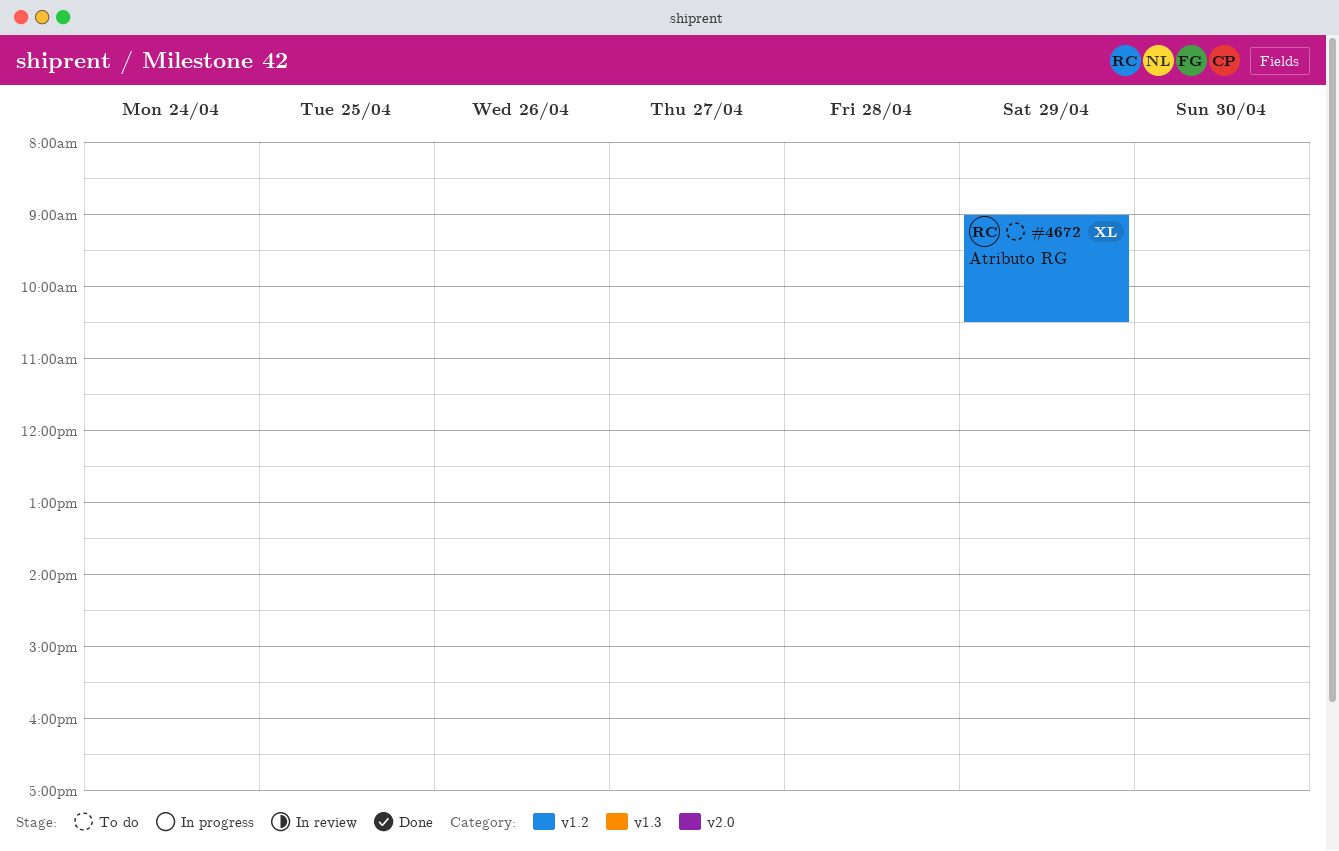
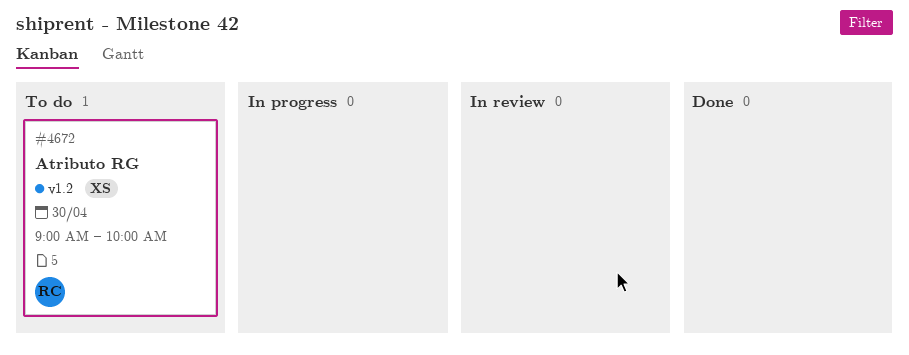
#4672, estimate: XL -> XS
#4672, day: Apr 29 -> Apr 30
#4672, ends: 10:30 -> 10:00

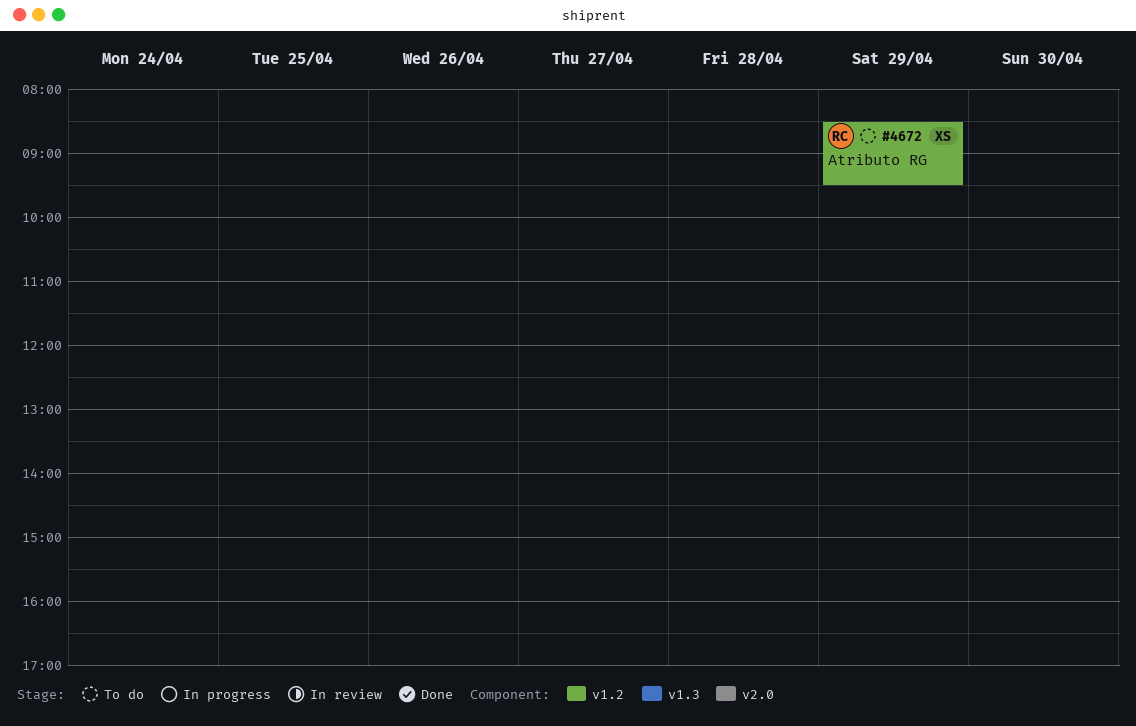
#4672, day: Apr 30 -> Apr 29
#4672, begins: 09:00 -> 08:30
#4672, ends: 10:00 -> 09:30

